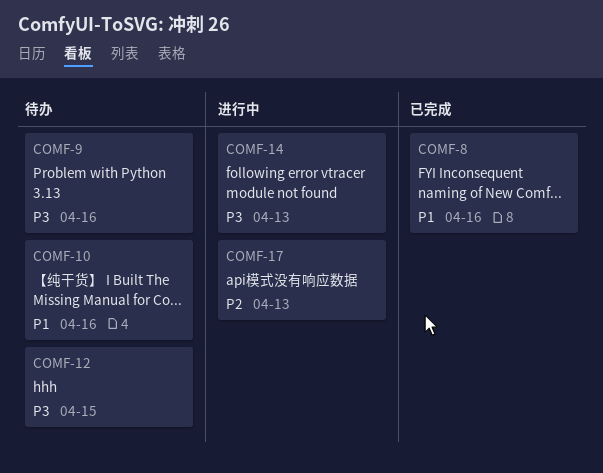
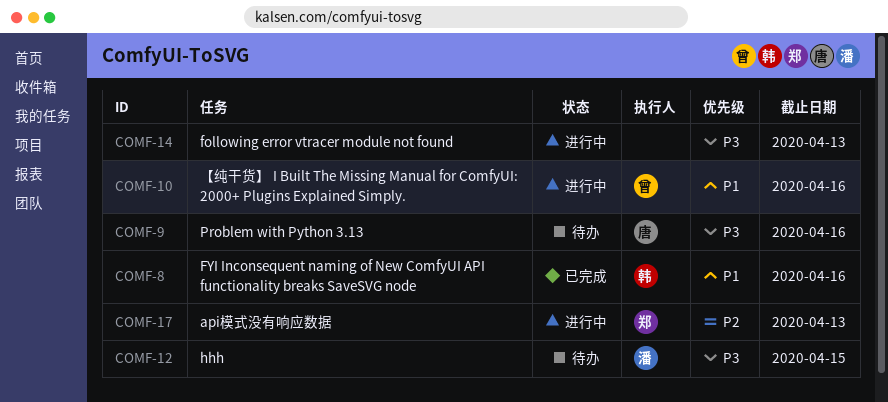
COMF-10, status: 待办 -> 进行中

